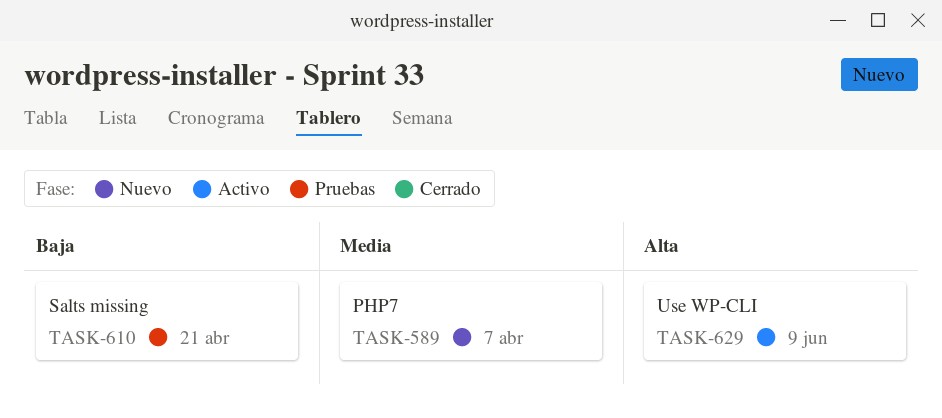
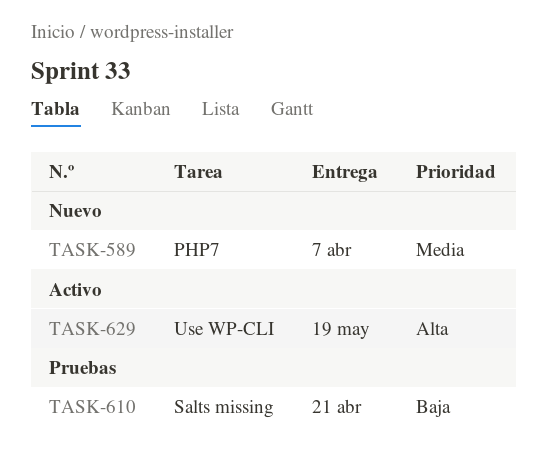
TASK-629, due: Jun 9 -> May 19

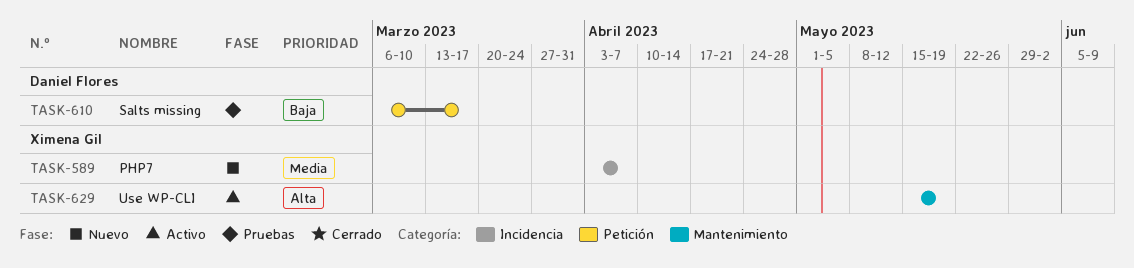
TASK-610, due: Apr 21 -> Mar 17

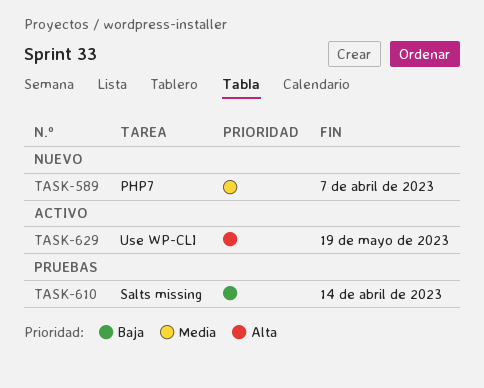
TASK-610, due: Mar 17 -> Apr 14

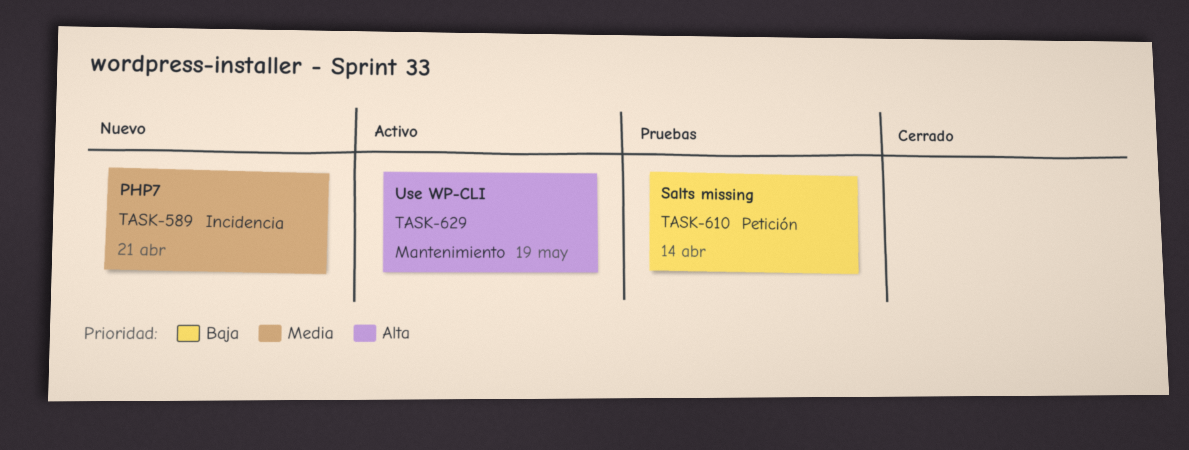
TASK-589, due: Apr 7 -> Apr 21

